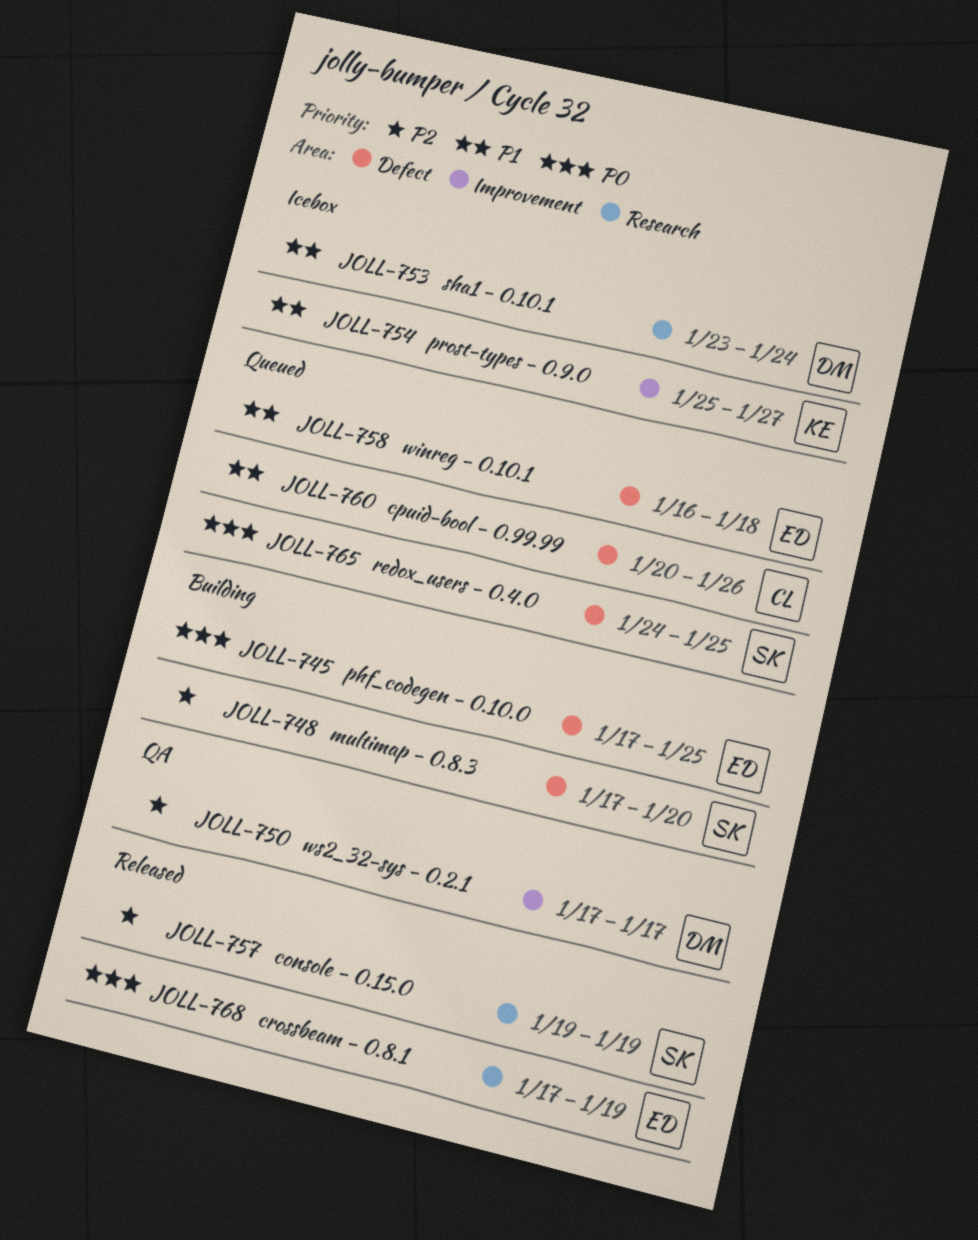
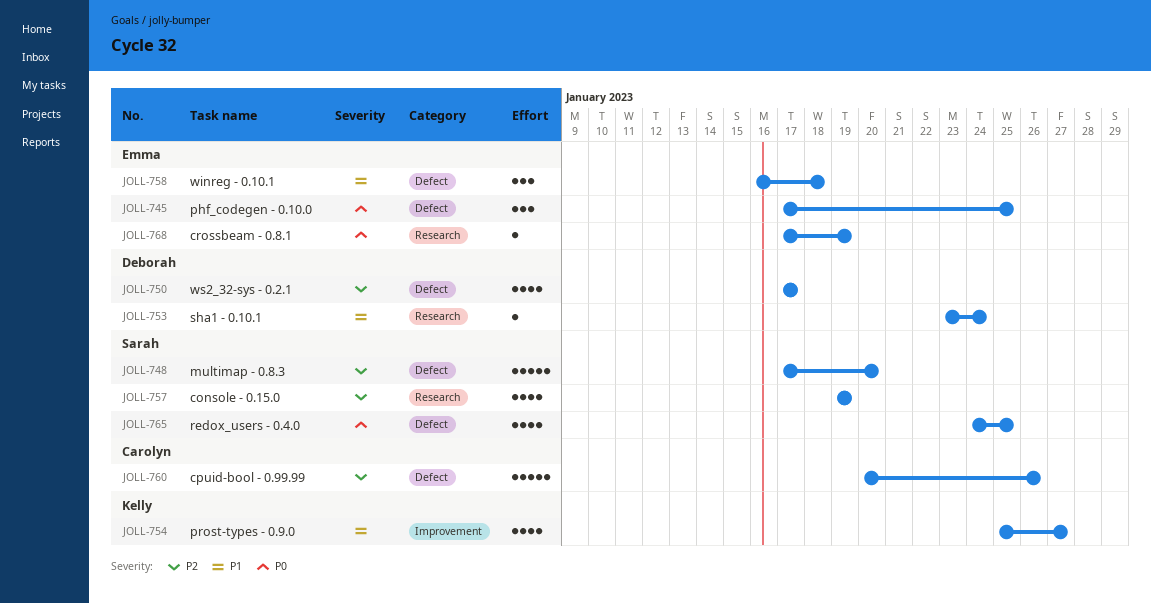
JOLL-750, label: Improvement -> Defect
JOLL-760, priority: P1 -> P2

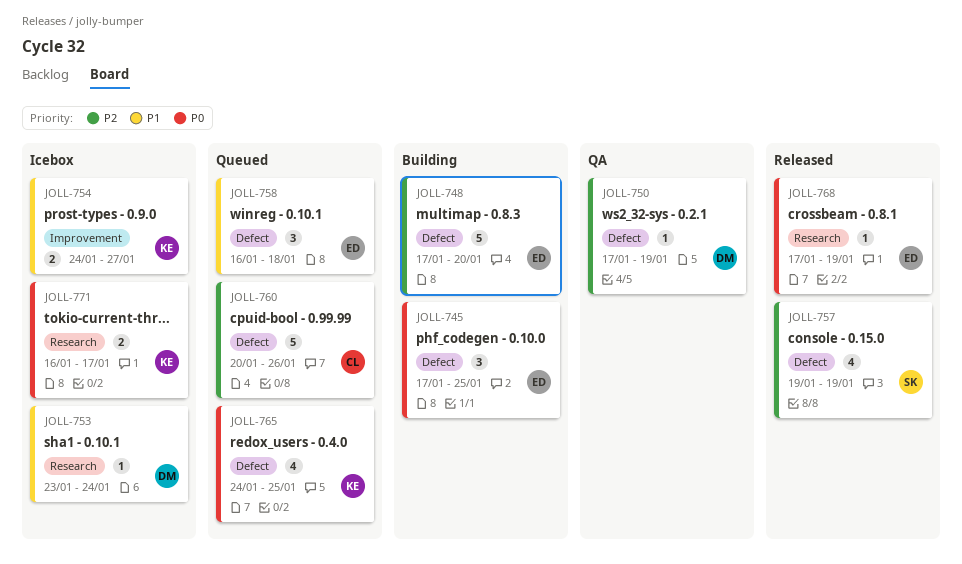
JOLL-748, owner: Sarah -> Emma
JOLL-750, estimate: 4 -> 1
JOLL-750, due: Jan 17 -> Jan 19
JOLL-754, estimate: 4 -> 2
JOLL-754, start: Jan 25 -> Jan 24
JOLL-757, label: Research -> Defect
JOLL-765, owner: Sarah -> Kelly
JOLL-771: none -> present

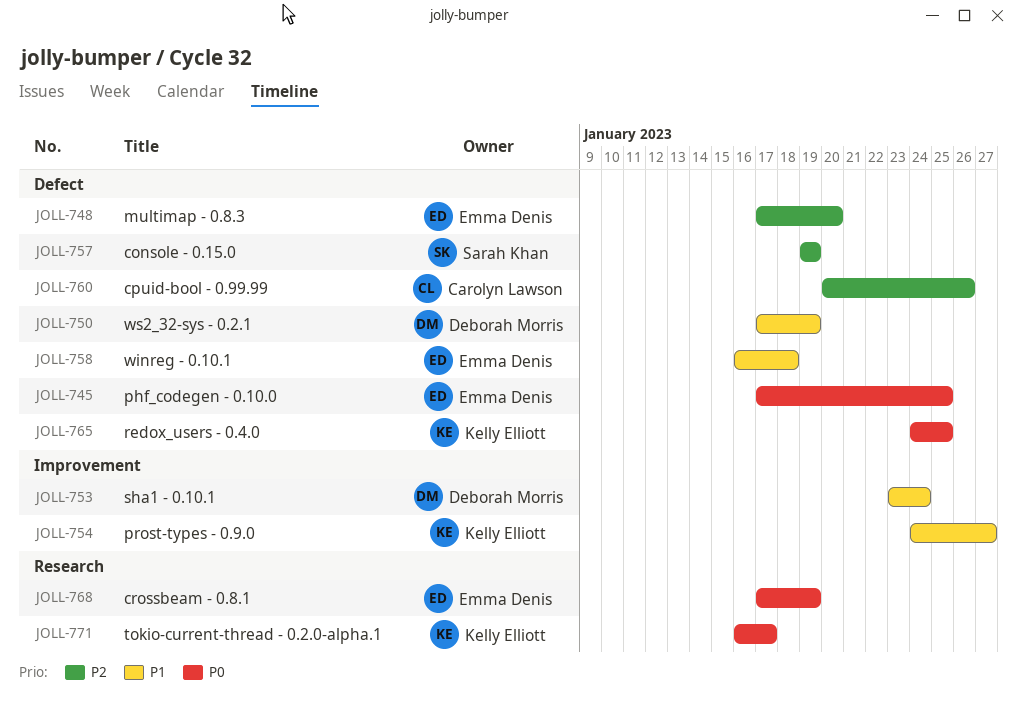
JOLL-750, priority: P2 -> P1
JOLL-753, label: Research -> Improvement

